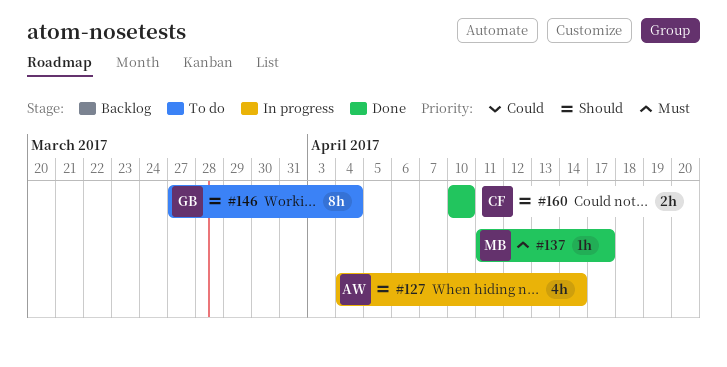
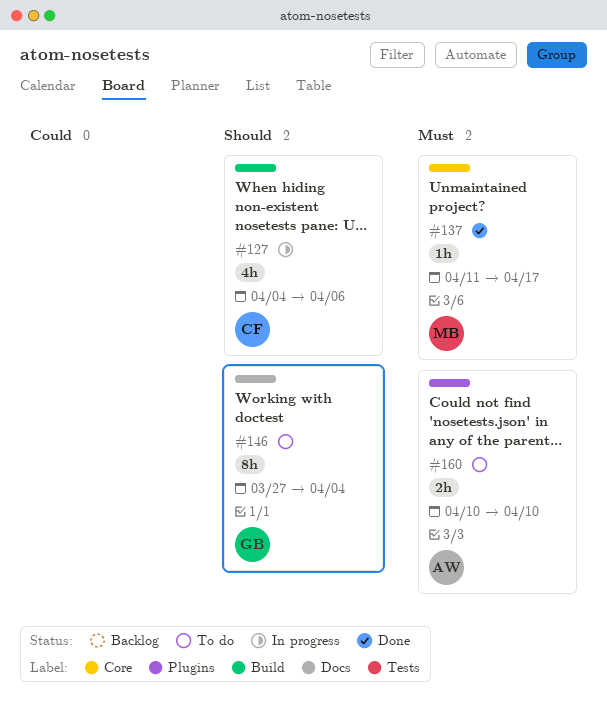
#127, owner: AW -> CF
#127, due: Apr 14 -> Apr 6
#160, status: Done -> To do
#160, owner: CF -> AW
#160, priority: Should -> Must

